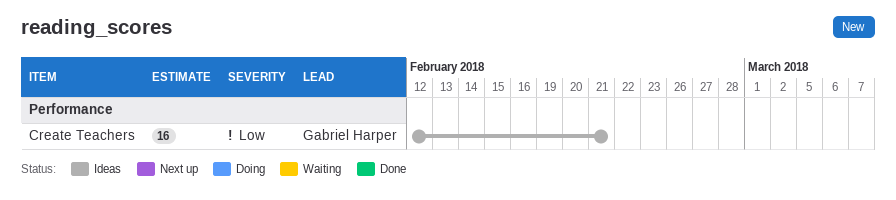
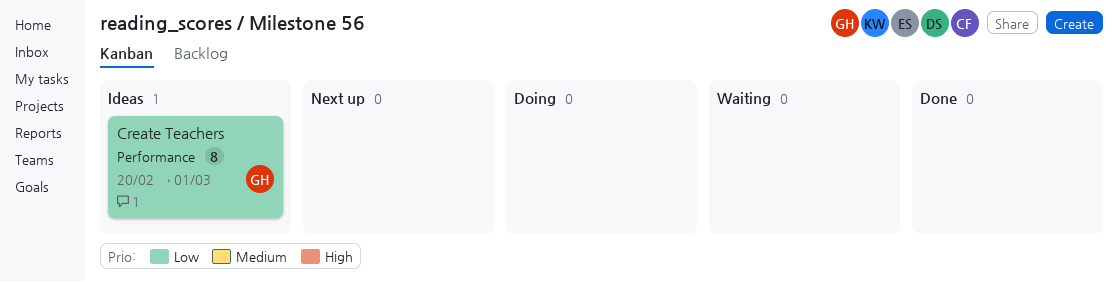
Create Teachers, estimate: 16 -> 8
Create Teachers, start: Feb 12 -> Feb 20
Create Teachers, due: Feb 21 -> Mar 1

